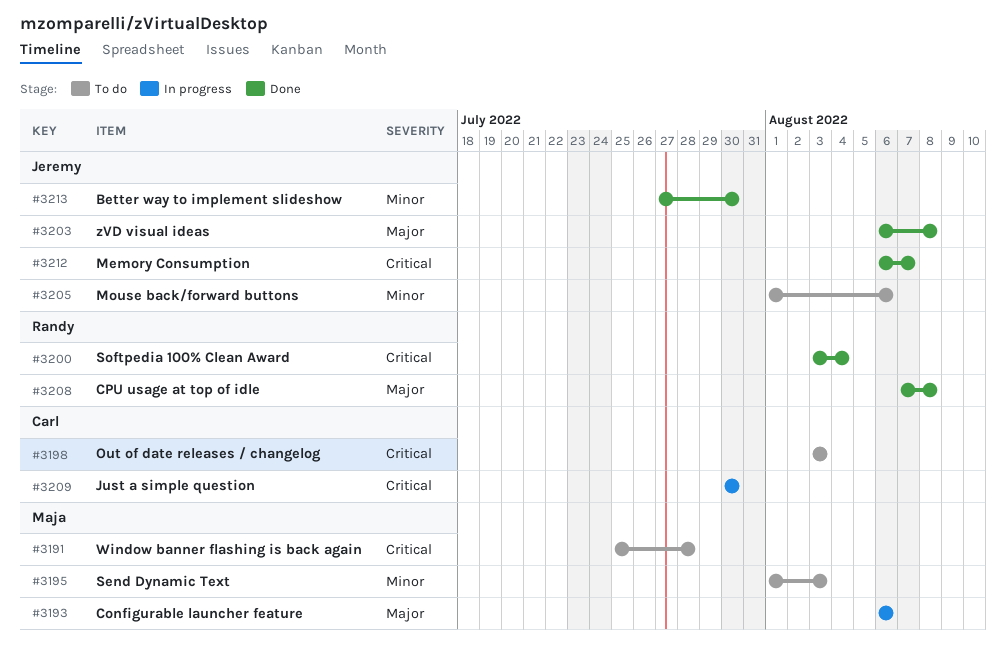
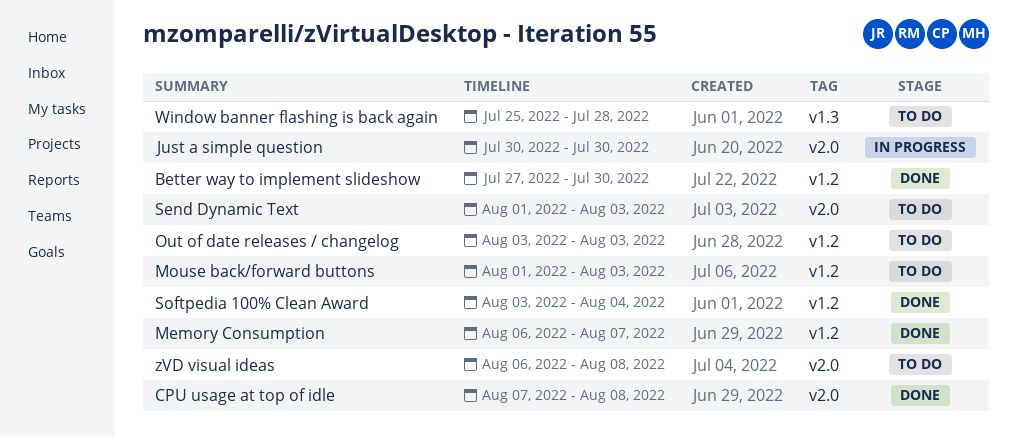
Configurable launcher feature: present -> none
Mouse back/forward buttons, due: Aug 6 -> Aug 3
zVD visual ideas, status: Done -> To do

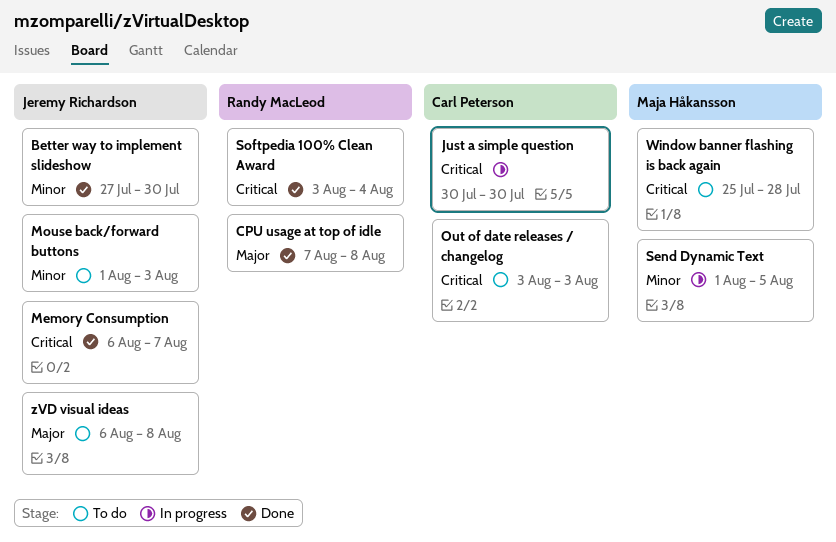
Send Dynamic Text, status: To do -> In progress
Send Dynamic Text, due: Aug 3 -> Aug 5

